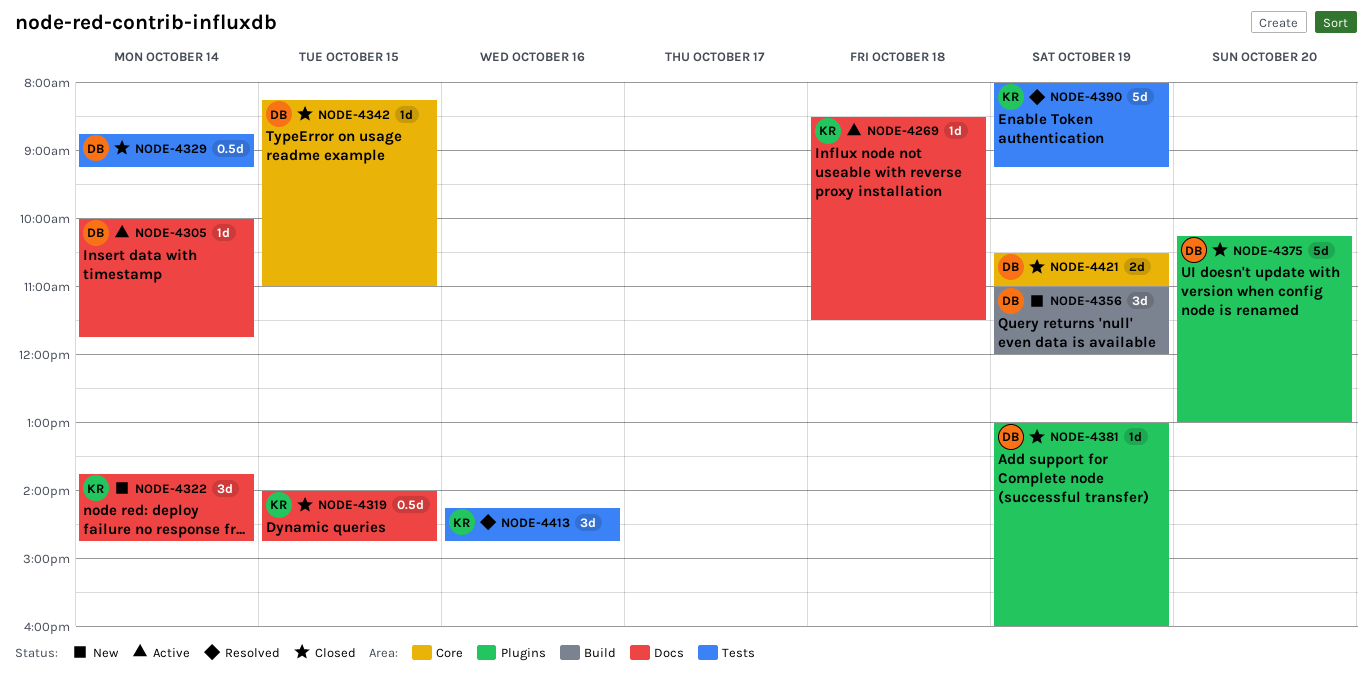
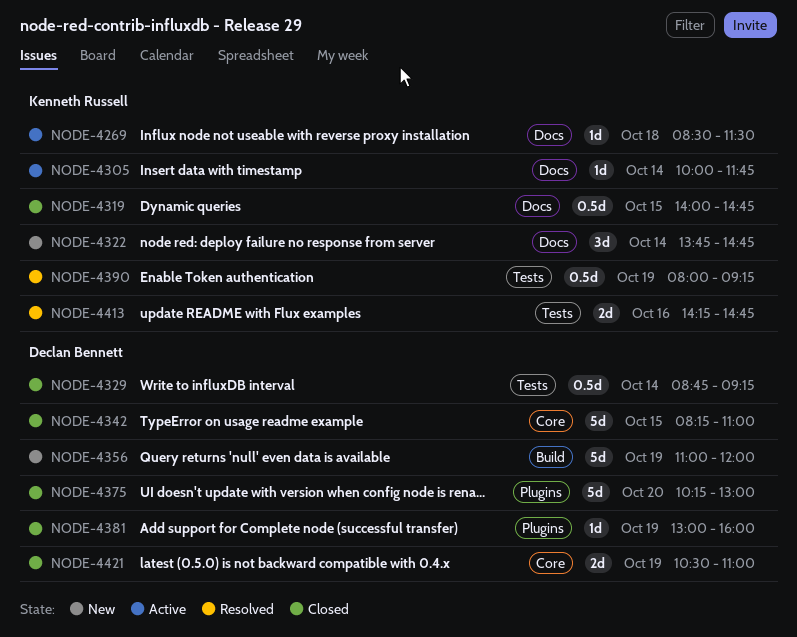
NODE-4305, owner: Declan Bennett -> Kenneth Russell
NODE-4342, estimate: 1d -> 5d
NODE-4356, estimate: 3d -> 5d
NODE-4390, estimate: 5d -> 0.5d
NODE-4413, estimate: 3d -> 2d

